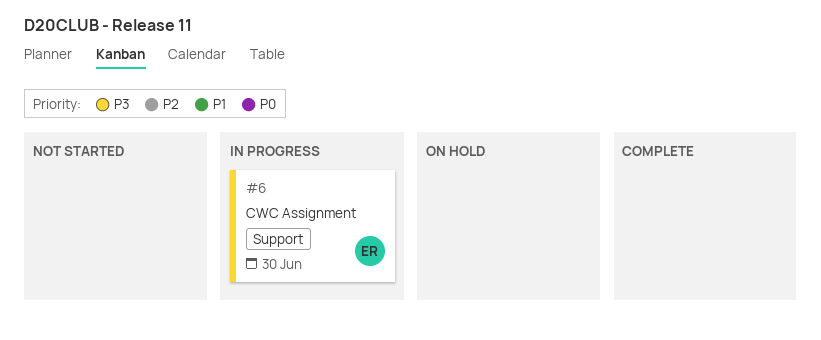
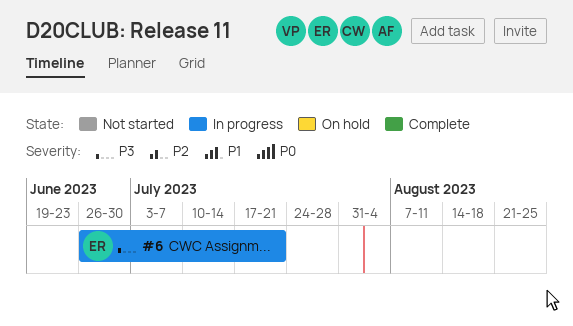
#6, due: Jun 30 -> Jul 21

